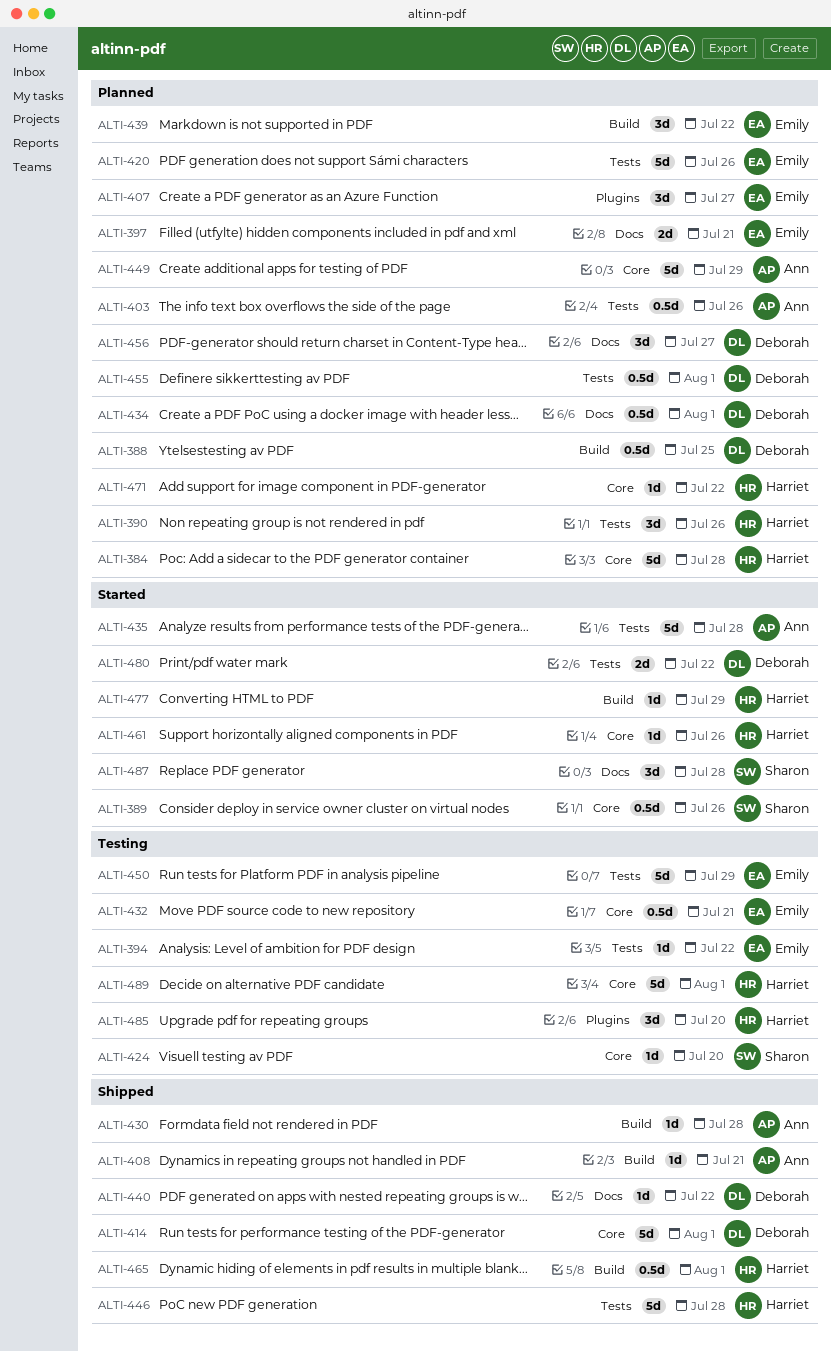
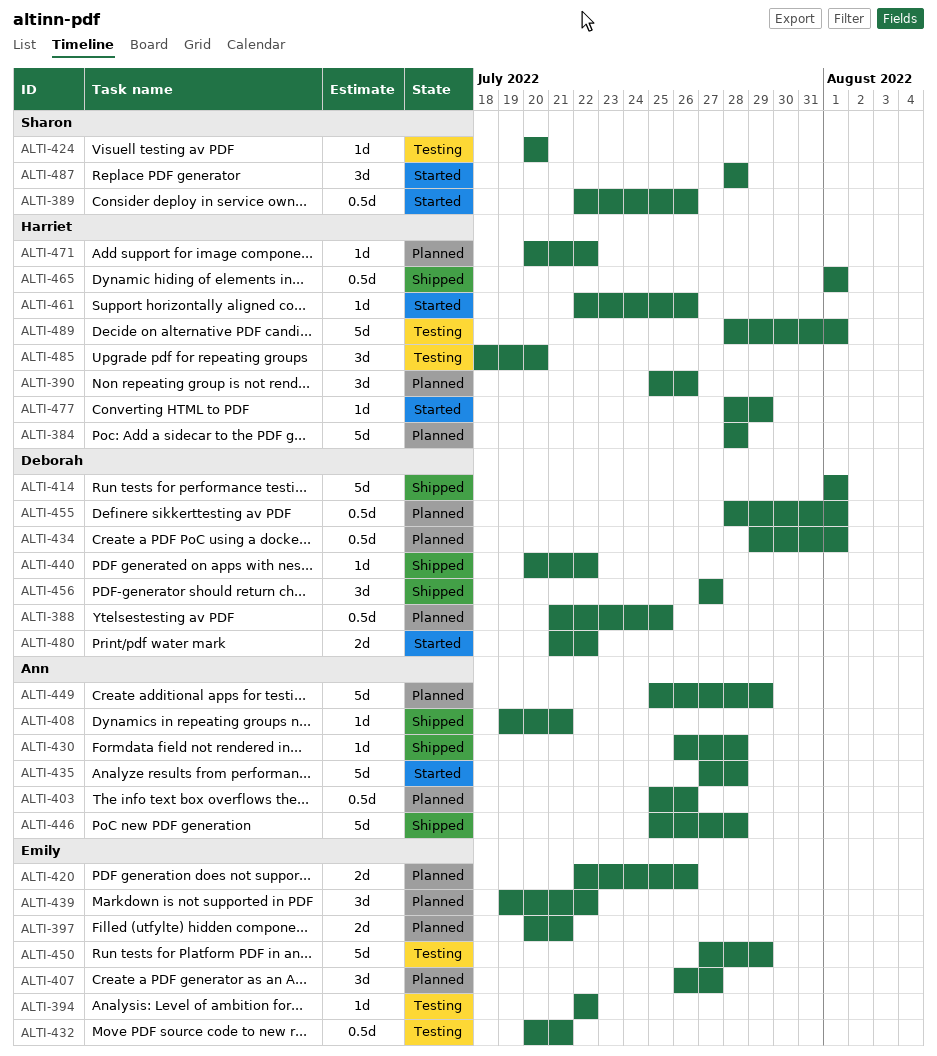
ALTI-420, estimate: 5d -> 2d
ALTI-446, owner: Harriet -> Ann
ALTI-456, status: Planned -> Shipped

